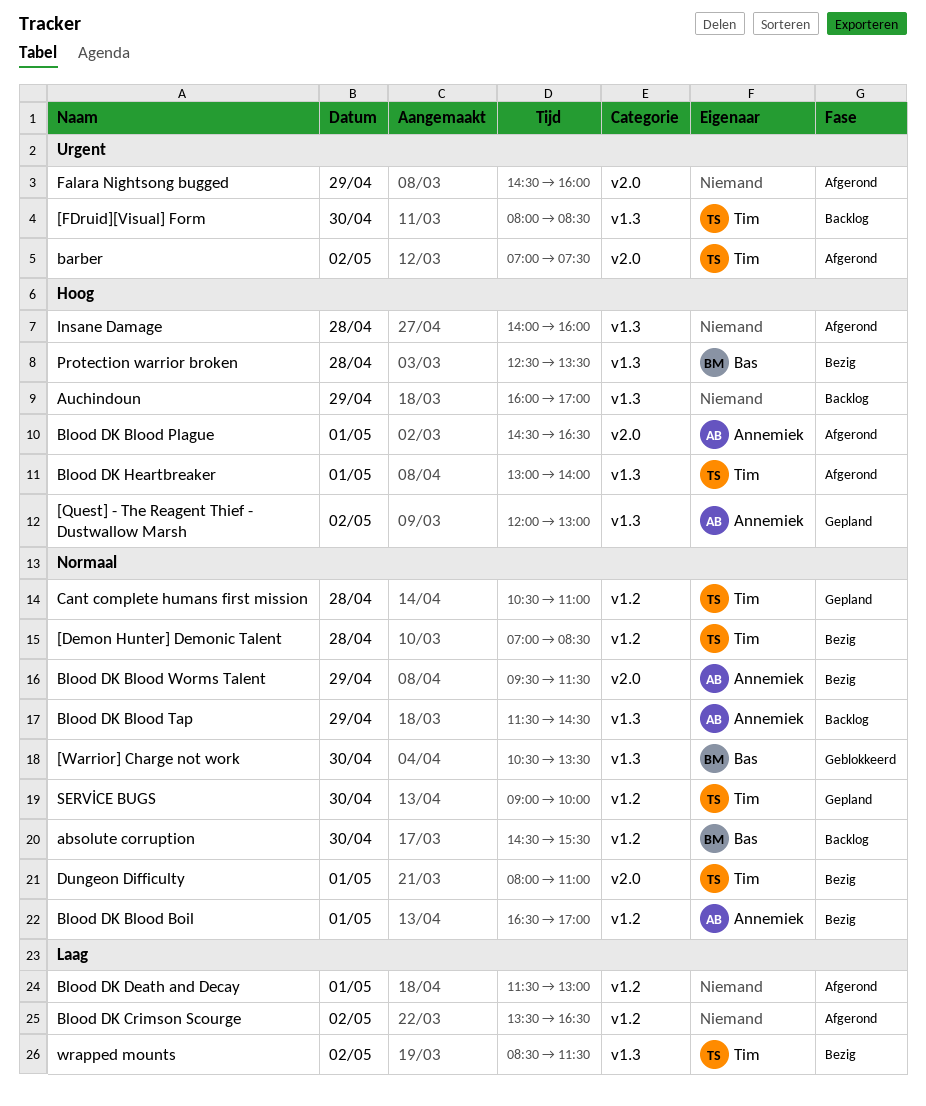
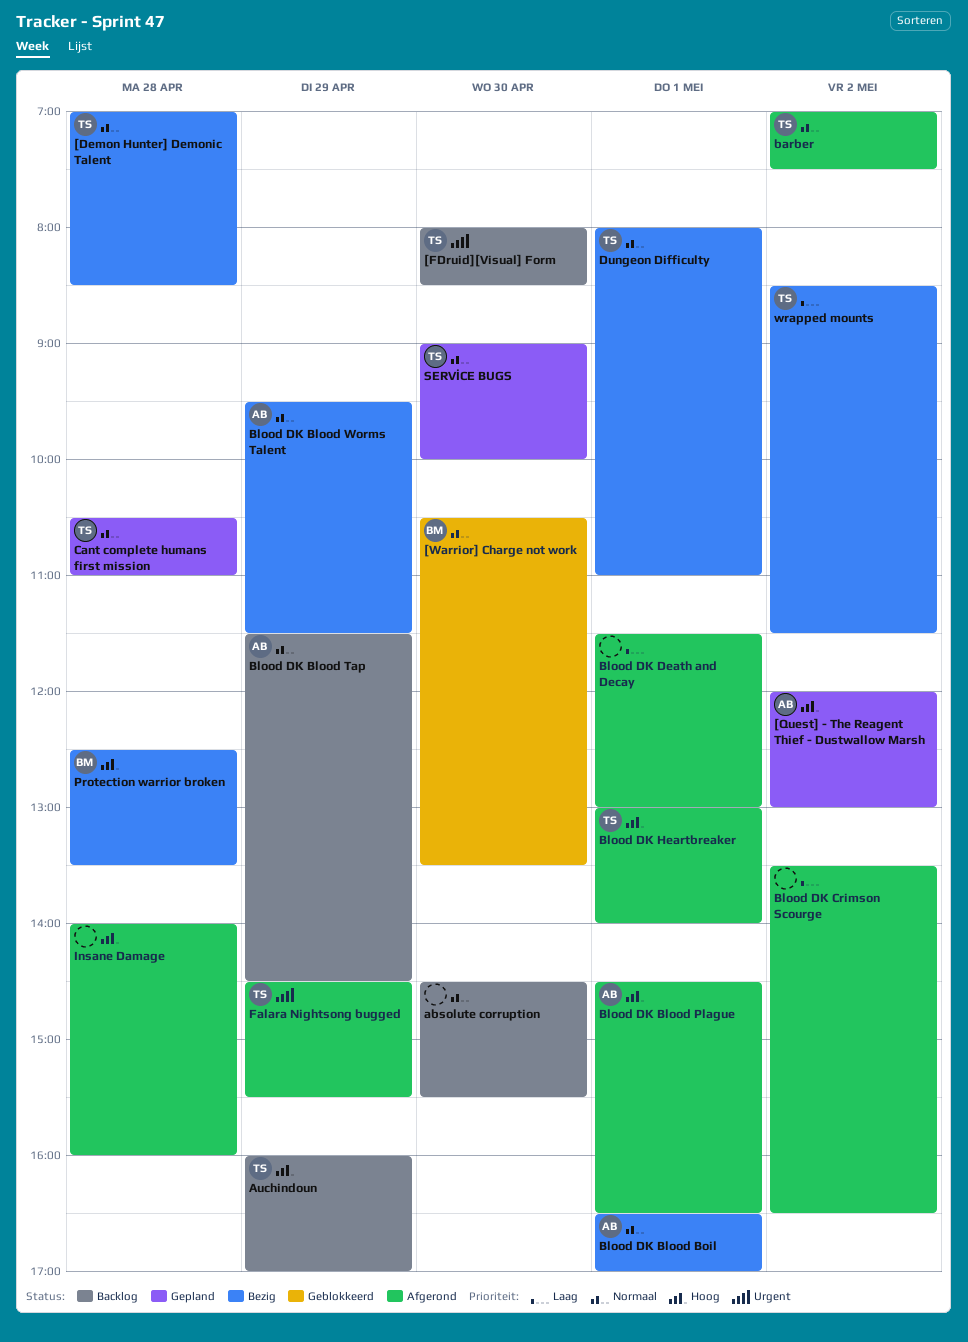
absolute corruption, owner: Bas -> none
Auchindoun, owner: none -> Tim
barber, priority: Urgent -> Normaal
Falara Nightsong bugged, owner: none -> Tim
Falara Nightsong bugged, ends: 16:00 -> 15:30

